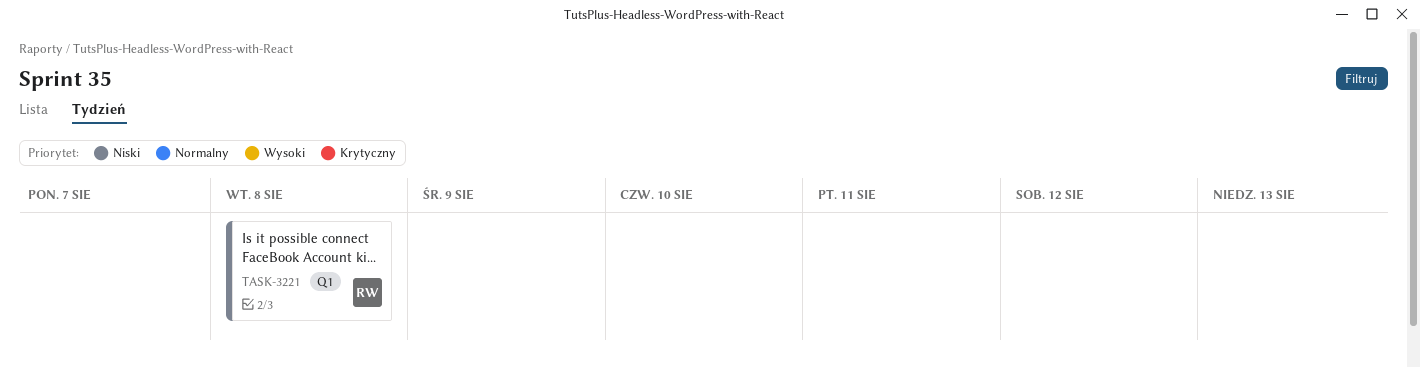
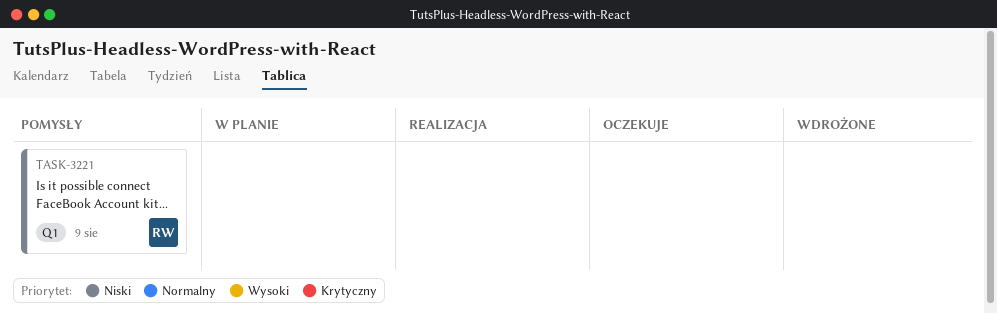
TASK-3221, due: Aug 8 -> Aug 9

